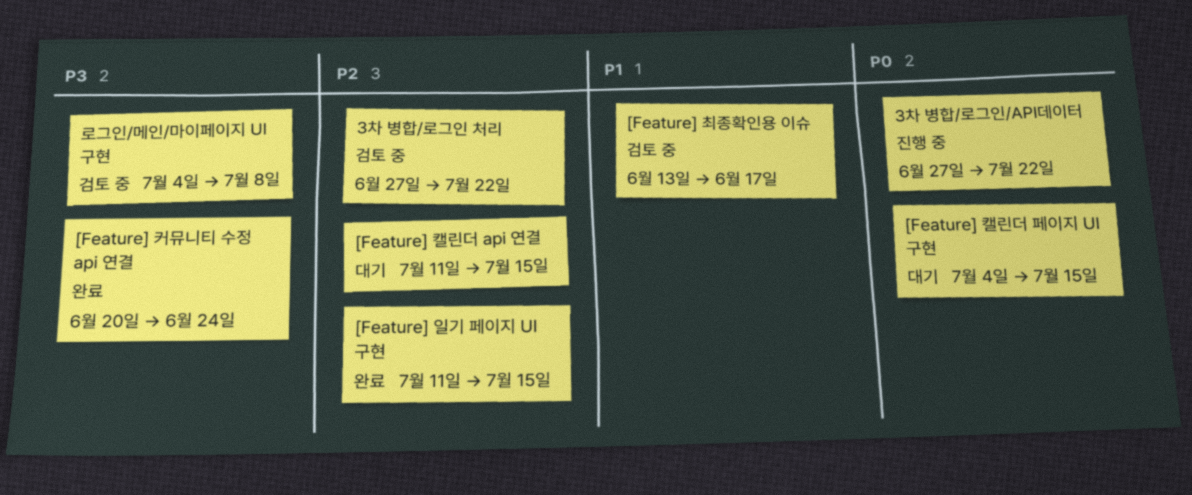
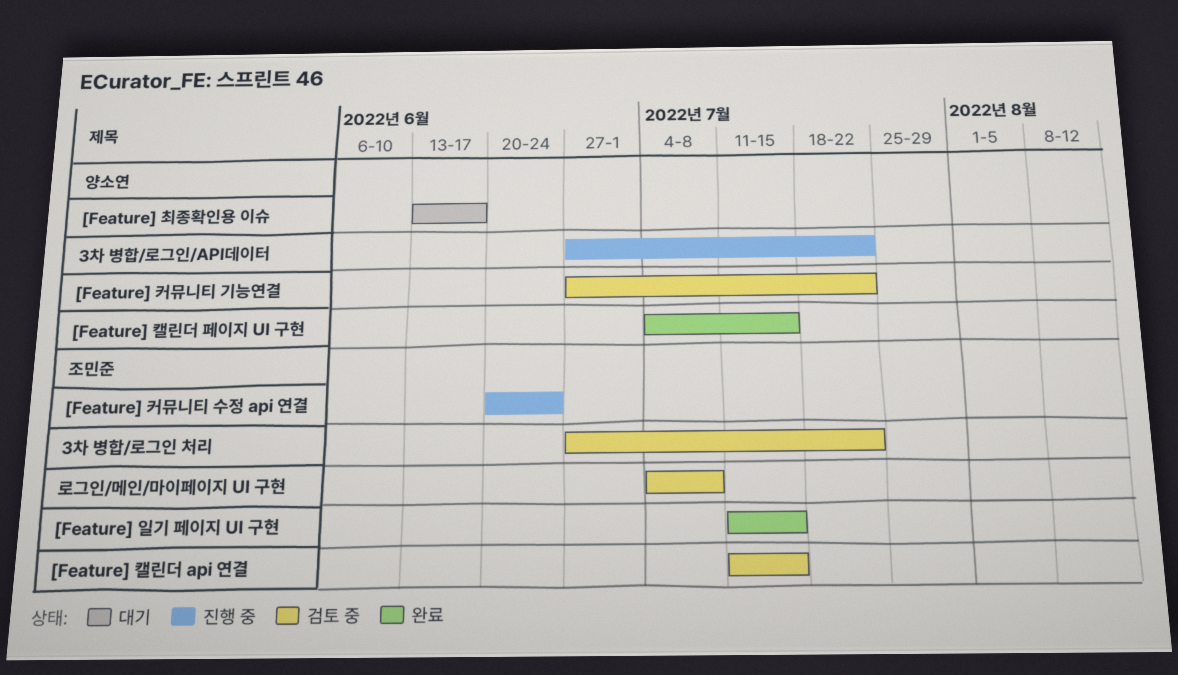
[Feature] 최종확인용 이슈, status: 검토 중 -> 대기
[Feature] 캘린더 api 연결, status: 대기 -> 검토 중
[Feature] 캘린더 페이지 UI 구현, status: 대기 -> 완료
[Feature] 커뮤니티 기능연결: none -> present
[Feature] 커뮤니티 수정 api 연결, status: 완료 -> 진행 중

